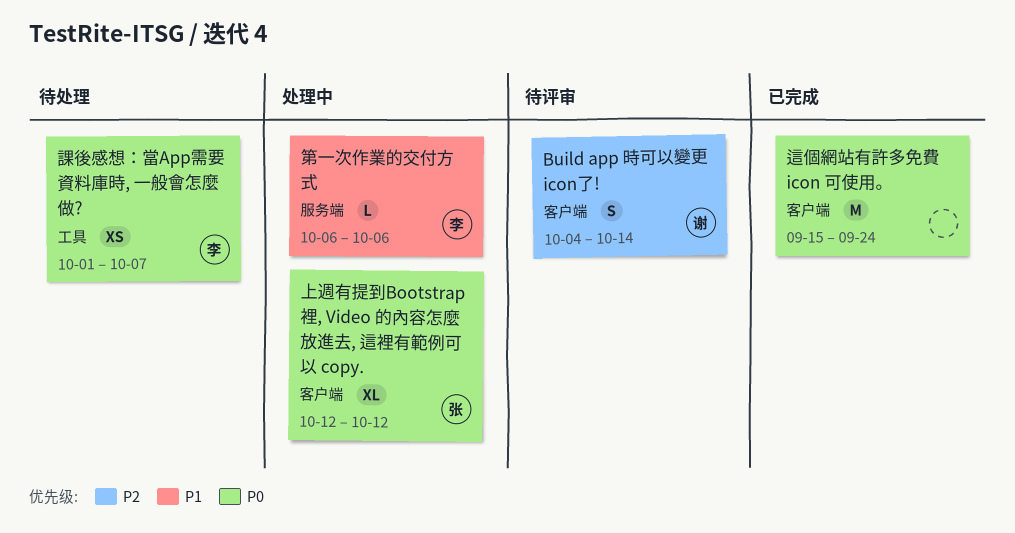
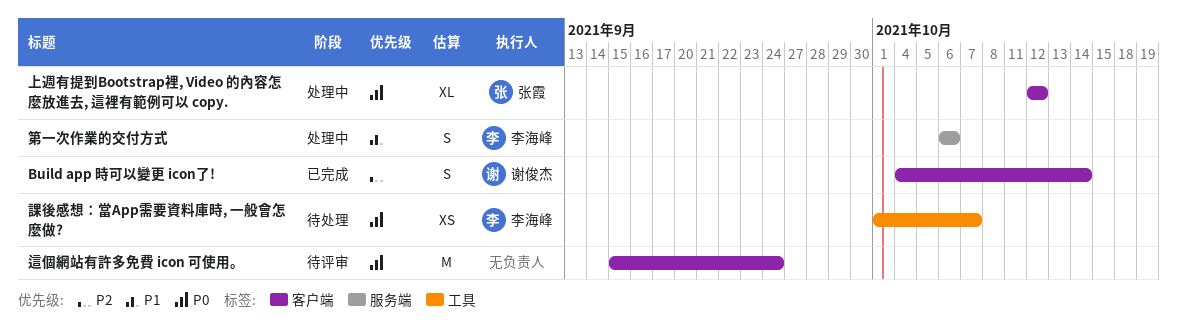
Build app 時可以變更 icon了!, status: 待评审 -> 已完成
第一次作業的交付方式, estimate: L -> S
這個網站有許多免費 icon 可使用。, status: 已完成 -> 待评审

